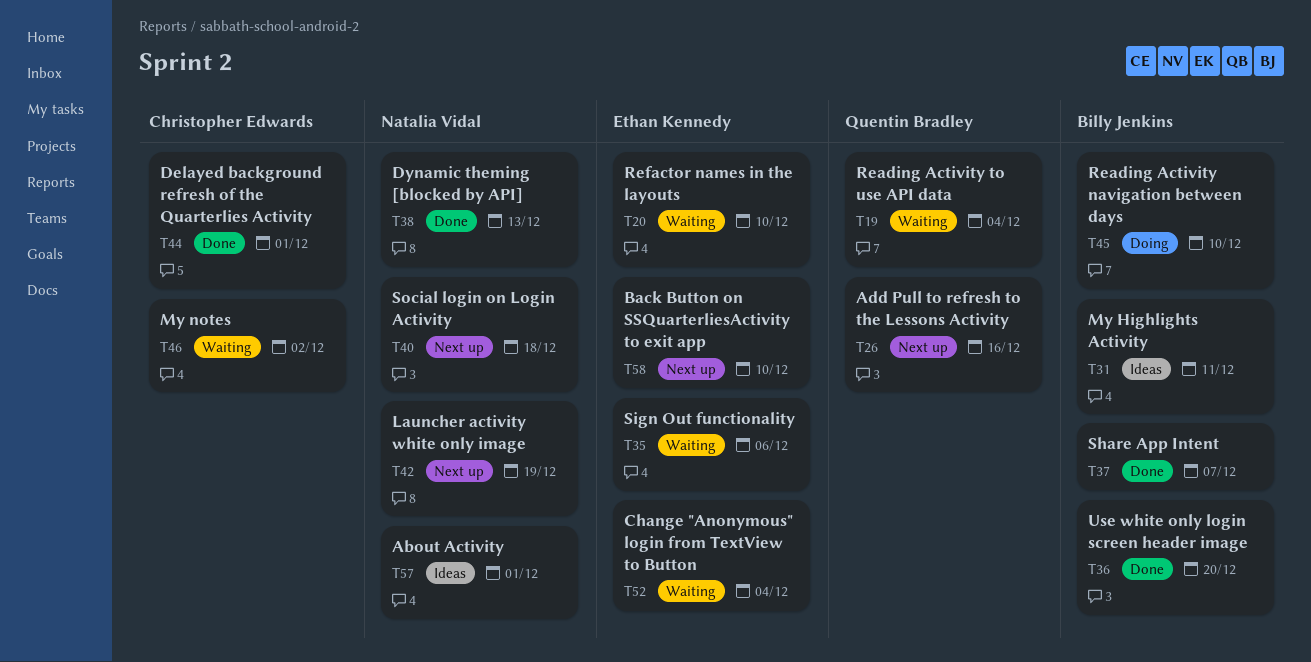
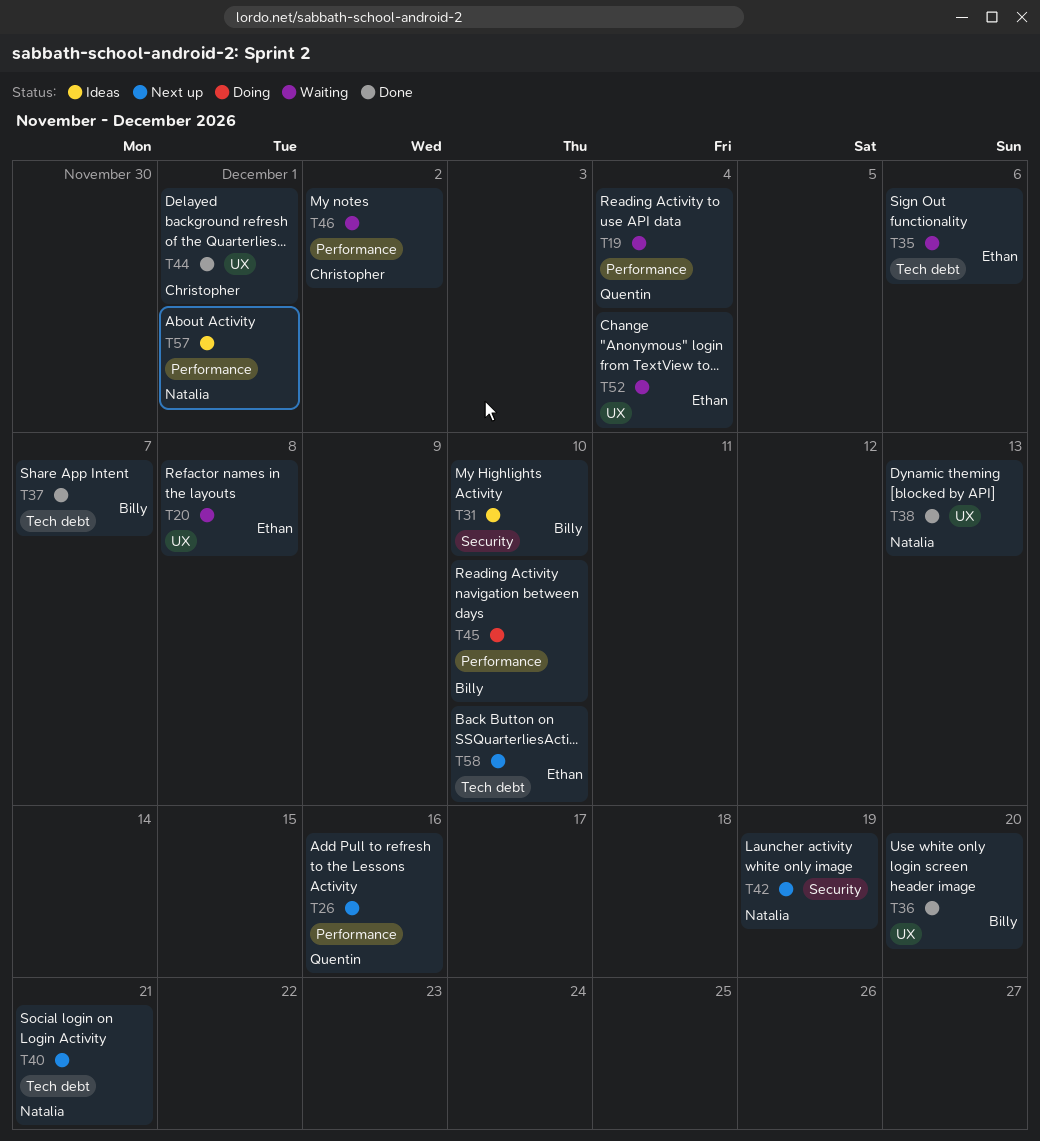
T20, due: Dec 10 -> Dec 8
T31, due: Dec 11 -> Dec 10
T40, due: Dec 18 -> Dec 21

